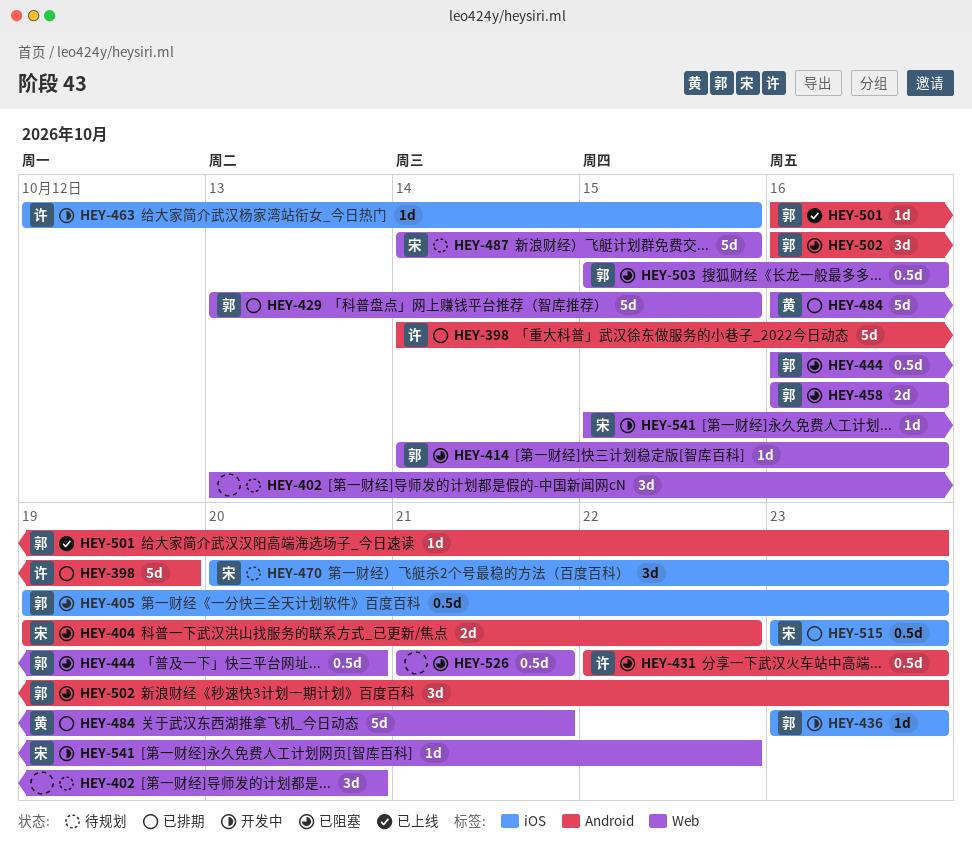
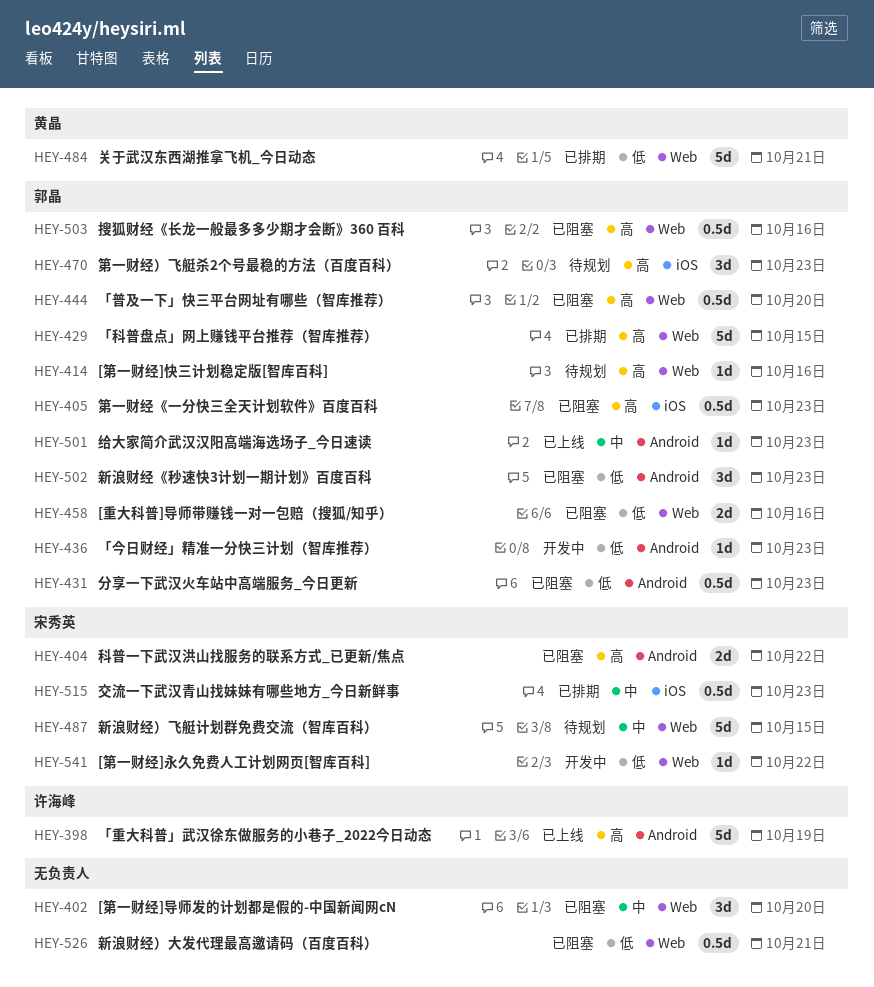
HEY-398, status: 已排期 -> 已上线
HEY-402, status: 待规划 -> 已阻塞
HEY-414, status: 已阻塞 -> 待规划
HEY-431, owner: 许海峰 -> 郭晶
HEY-436, label: iOS -> Android
HEY-463: present -> none
HEY-470, owner: 宋秀英 -> 郭晶

